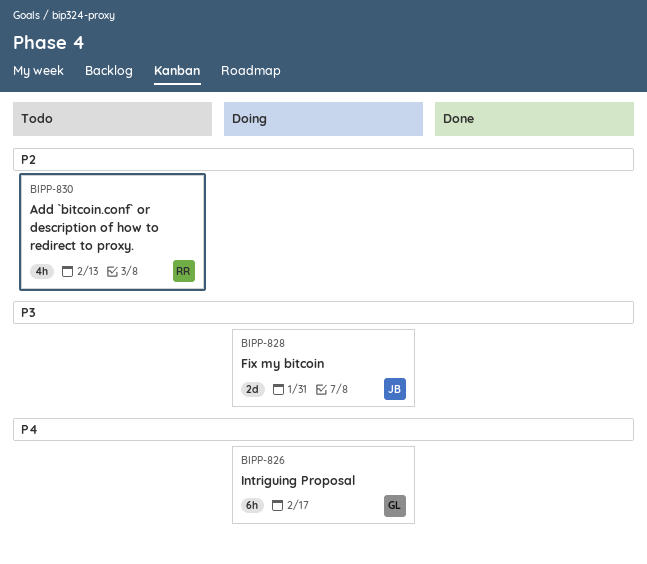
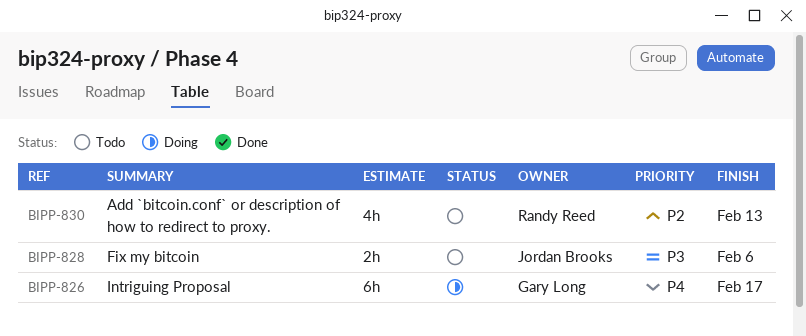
BIPP-828, status: Doing -> Todo
BIPP-828, estimate: 2d -> 2h
BIPP-828, due: Jan 31 -> Feb 6

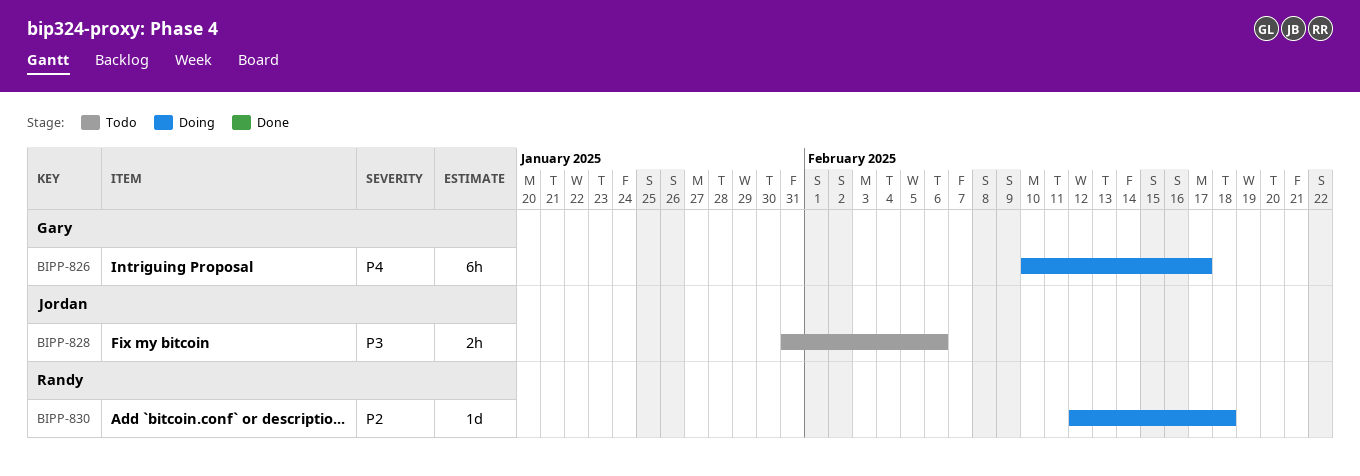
BIPP-830, status: Todo -> Doing
BIPP-830, estimate: 4h -> 1d
BIPP-830, due: Feb 13 -> Feb 18

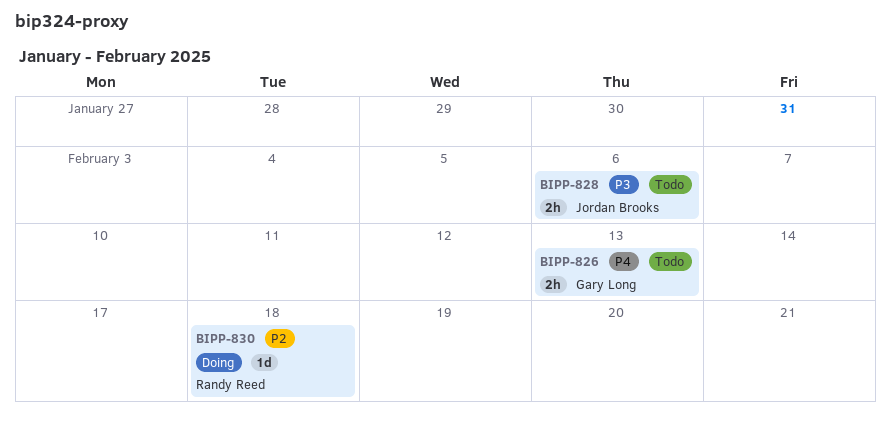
BIPP-826, status: Doing -> Todo
BIPP-826, estimate: 6h -> 2h
BIPP-826, due: Feb 17 -> Feb 13

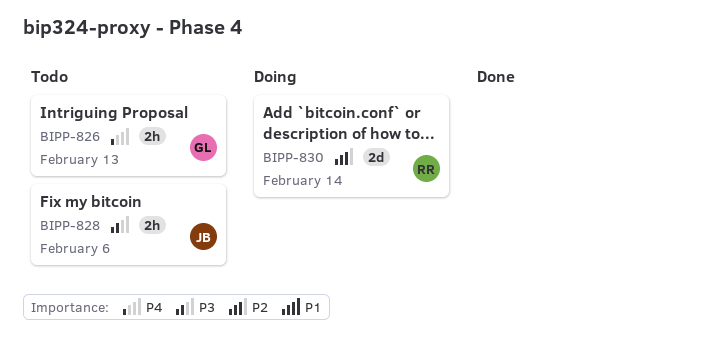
BIPP-830, estimate: 1d -> 2d
BIPP-830, due: Feb 18 -> Feb 14

